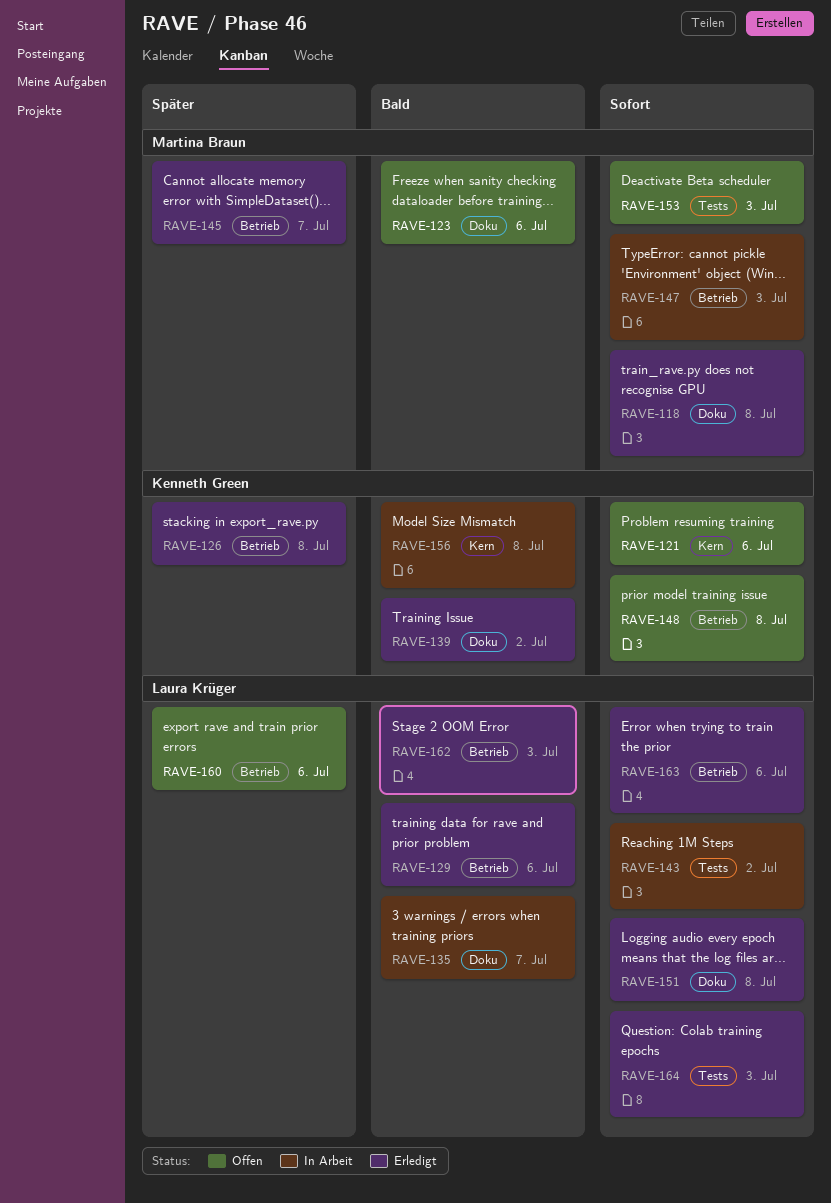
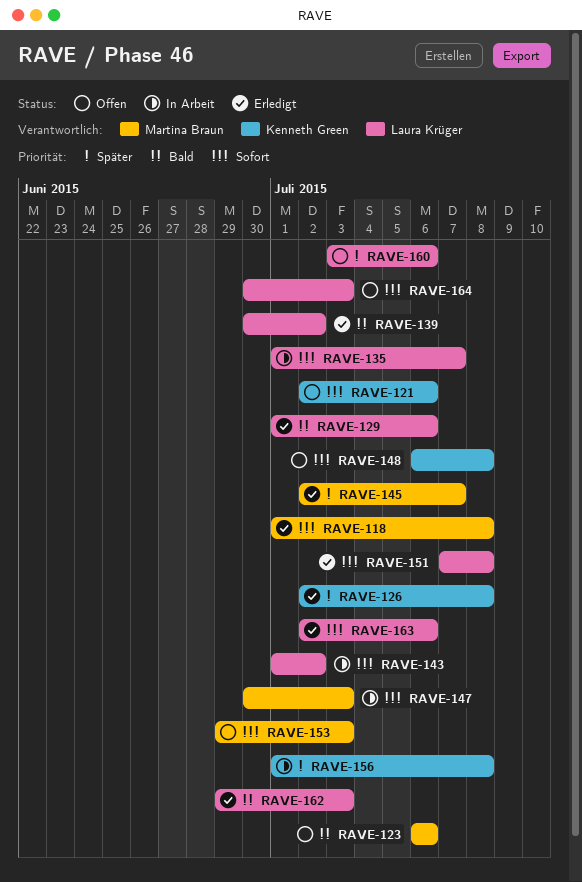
RAVE-135, priority: Bald -> Sofort
RAVE-139, owner: Kenneth Green -> Laura Krüger
RAVE-156, priority: Bald -> Später
RAVE-164, status: Erledigt -> Offen

